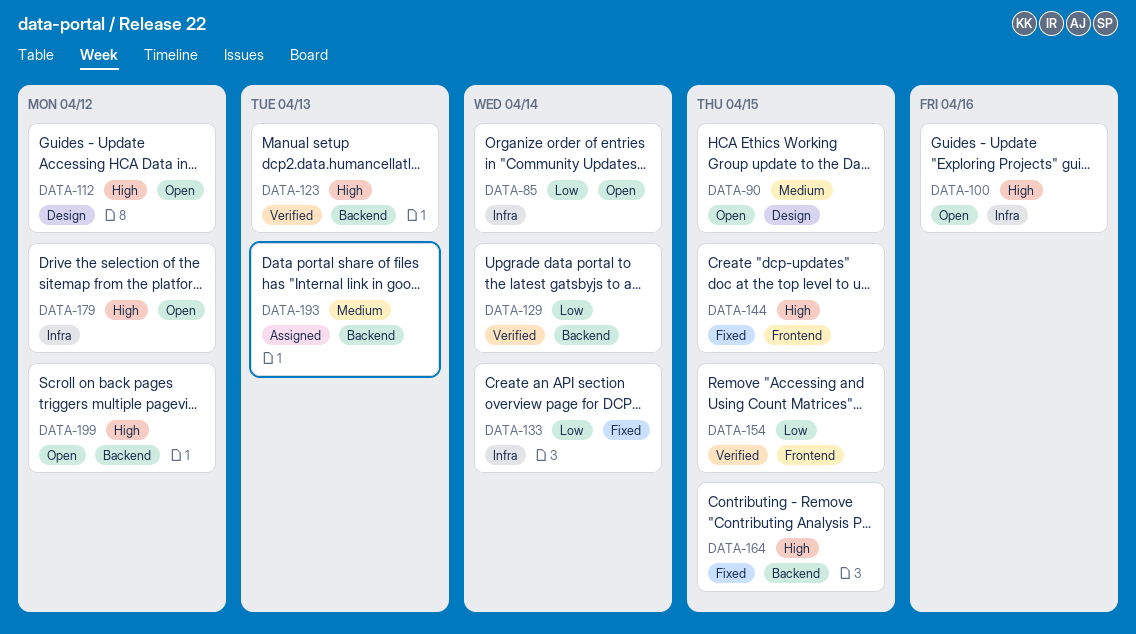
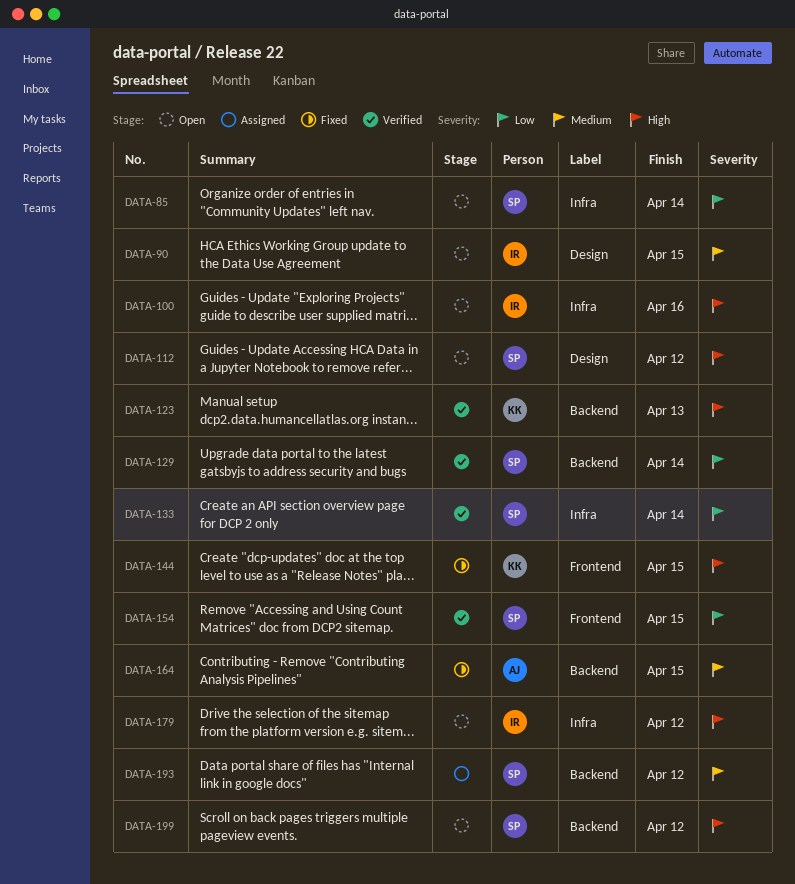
DATA-133, status: Fixed -> Verified
DATA-164, priority: High -> Medium
DATA-193, due: Apr 13 -> Apr 12

